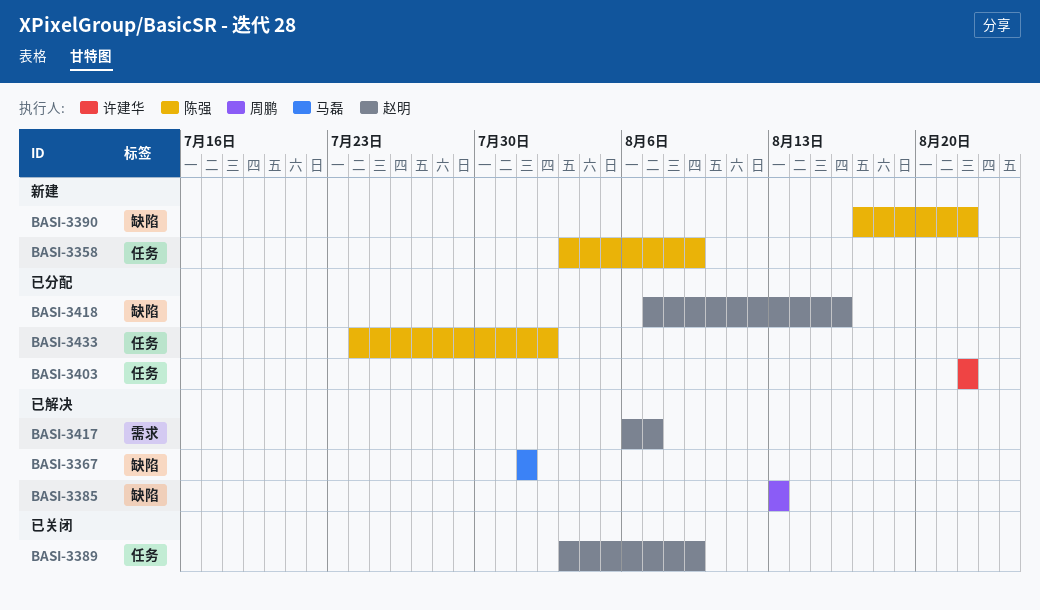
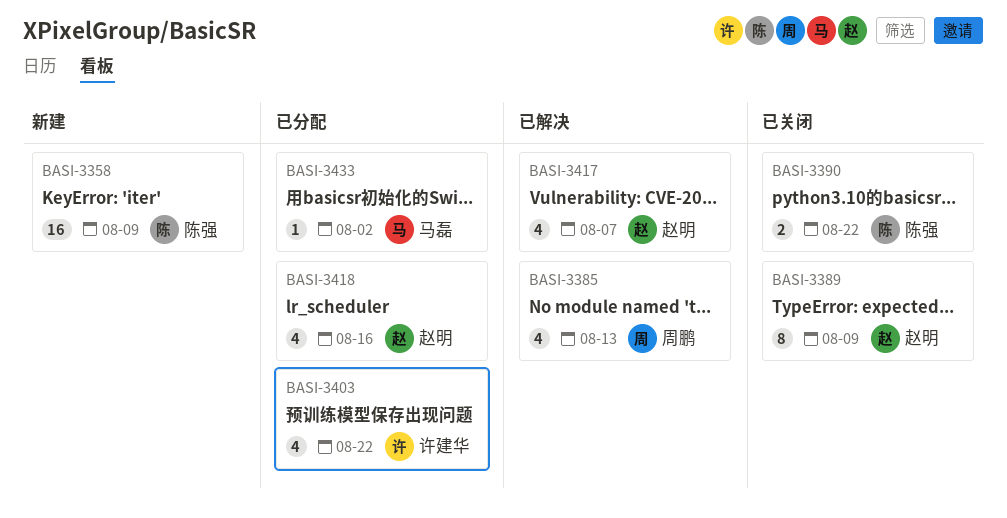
BASI-3367: present -> none
BASI-3390, status: 新建 -> 已关闭
BASI-3433, owner: 陈强 -> 马磊

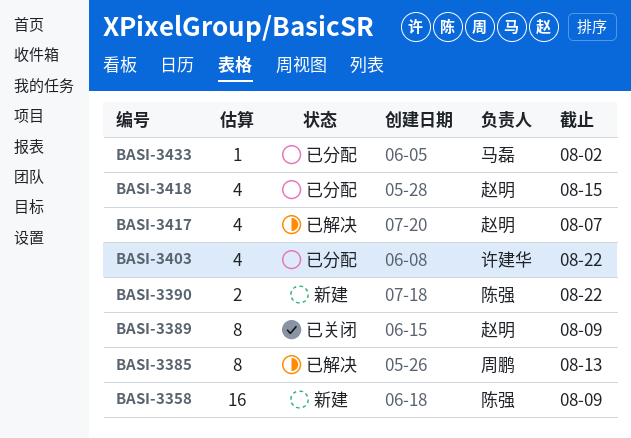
BASI-3385, estimate: 4 -> 8
BASI-3390, status: 已关闭 -> 新建
BASI-3418, due: Aug 16 -> Aug 15

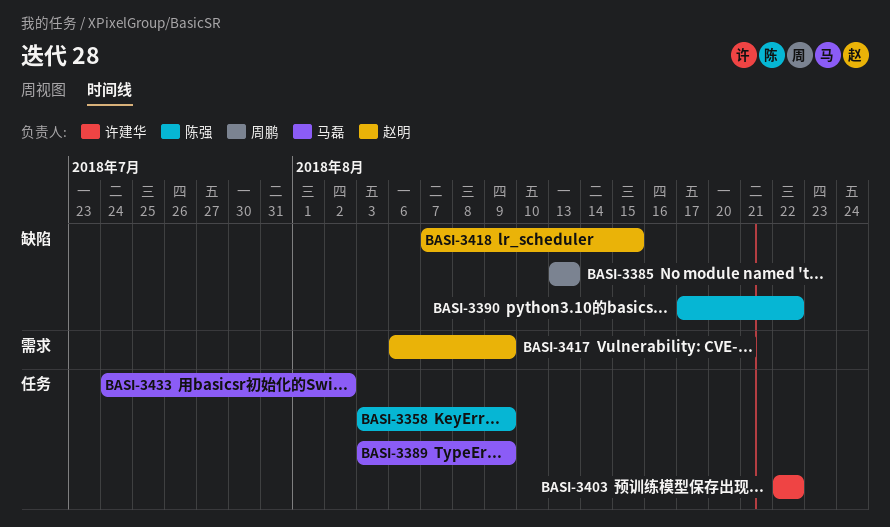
BASI-3389, owner: 赵明 -> 马磊
BASI-3417, due: Aug 7 -> Aug 9

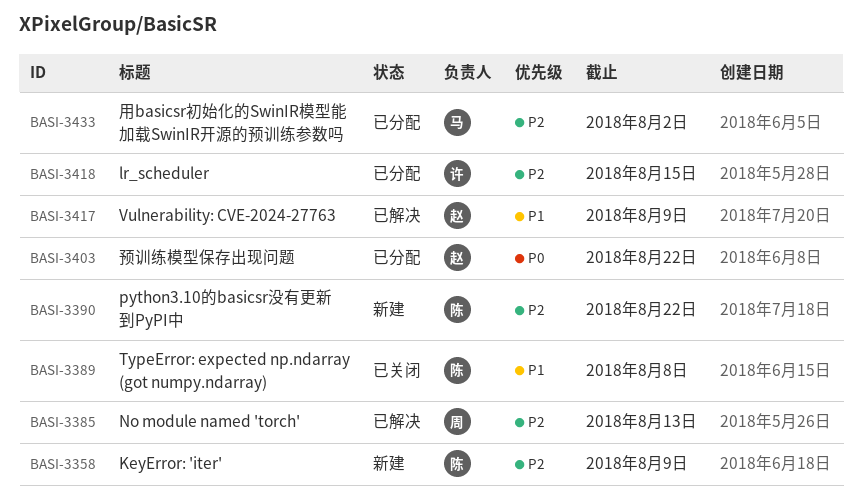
BASI-3389, owner: 马磊 -> 陈强
BASI-3389, due: Aug 9 -> Aug 8
BASI-3403, owner: 许建华 -> 赵明
BASI-3418, owner: 赵明 -> 许建华

